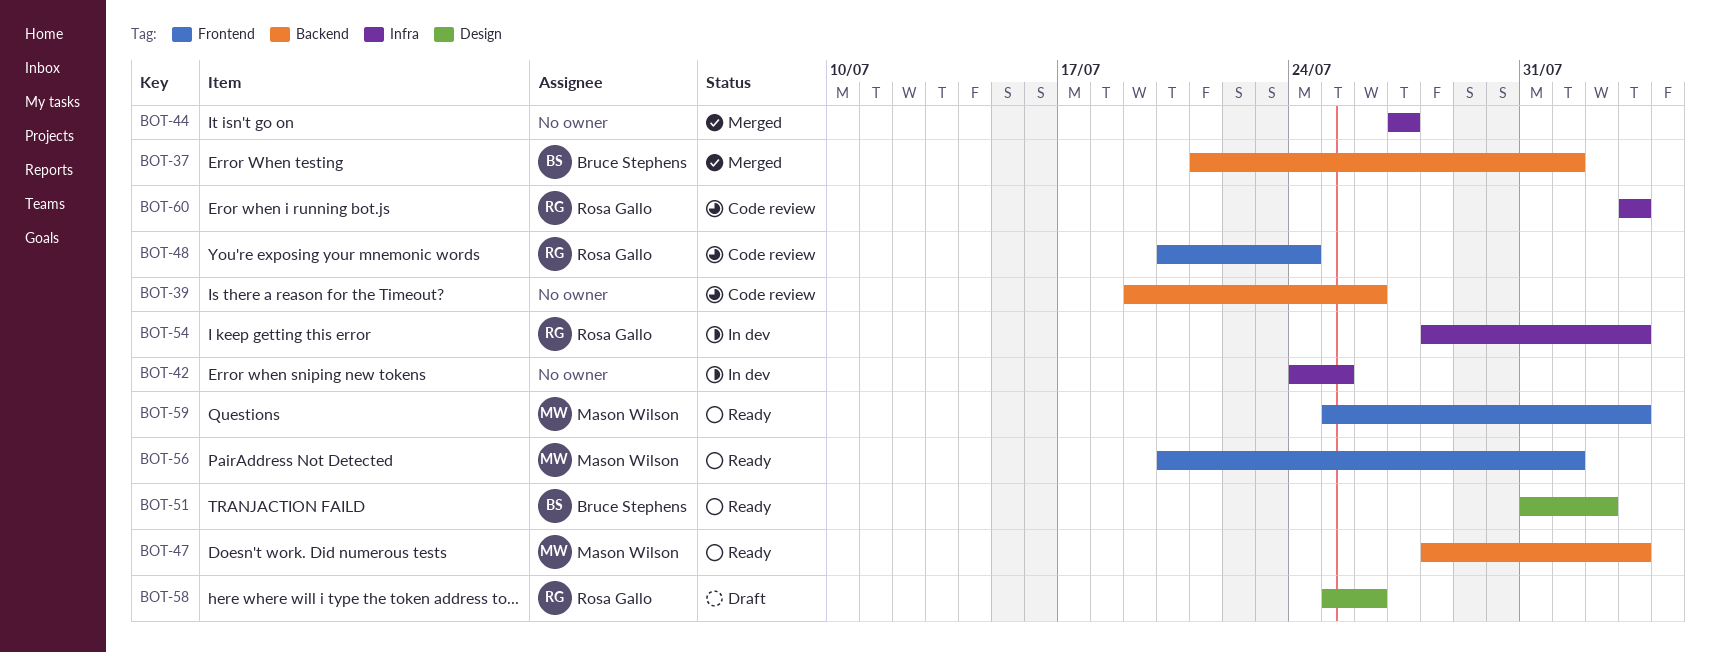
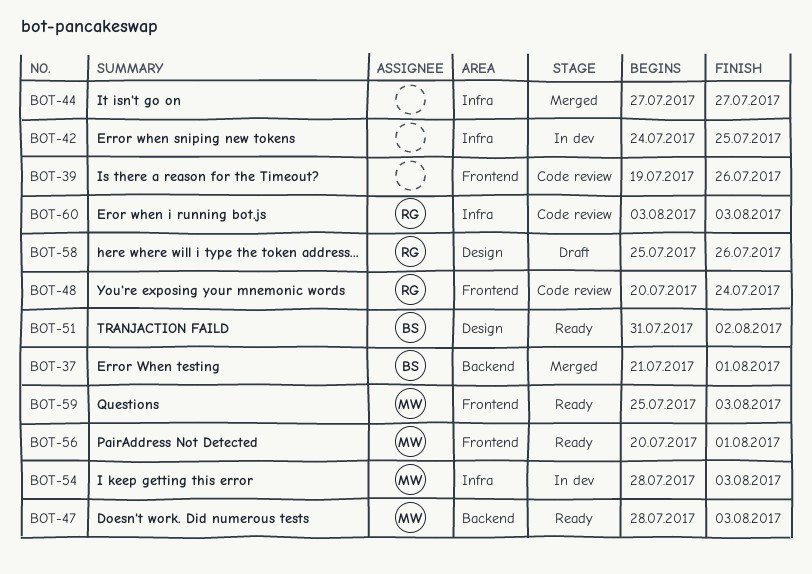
BOT-39, label: Backend -> Frontend
BOT-54, owner: Rosa Gallo -> Mason Wilson

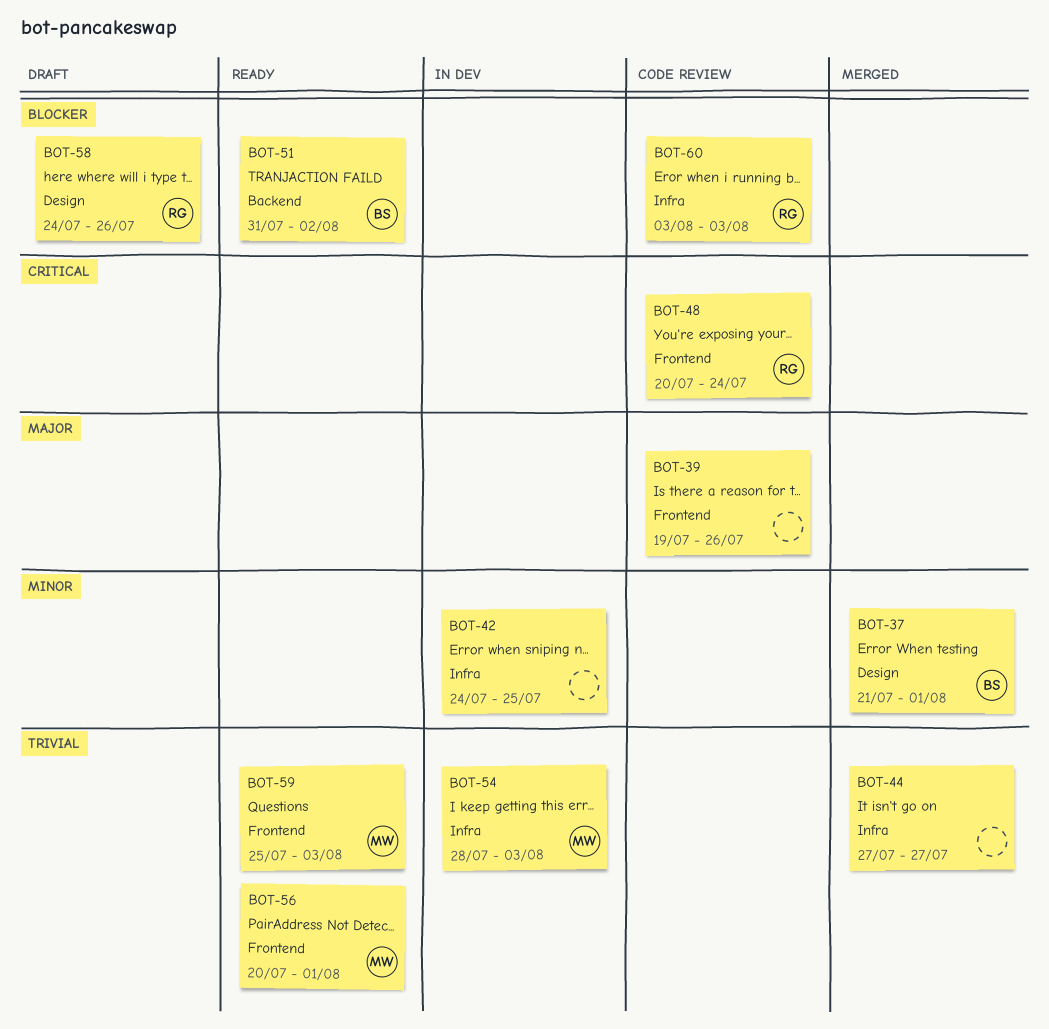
BOT-37, label: Backend -> Design
BOT-47: present -> none
BOT-51, label: Design -> Backend
BOT-58, start: Jul 25 -> Jul 24

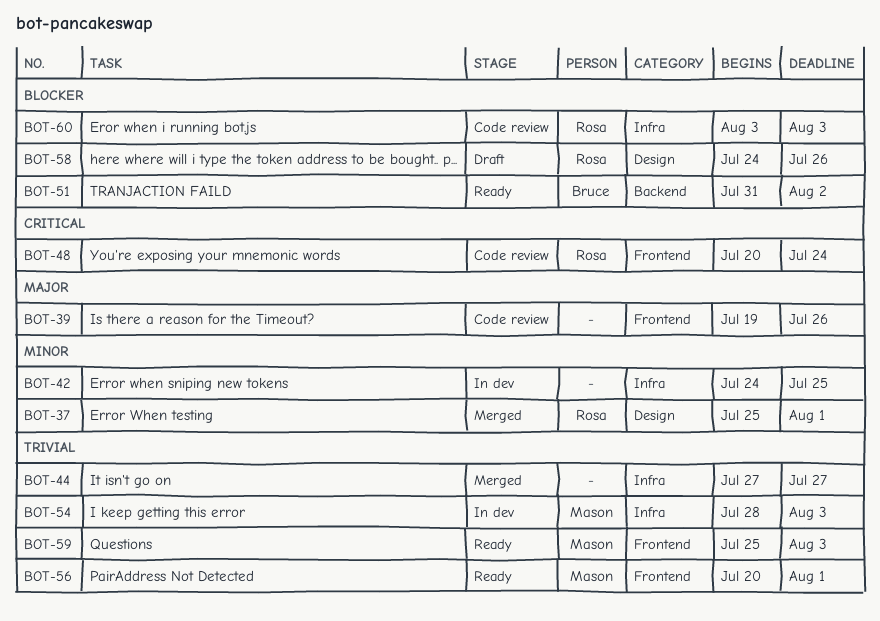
BOT-37, owner: Bruce -> Rosa
BOT-37, start: Jul 21 -> Jul 25

